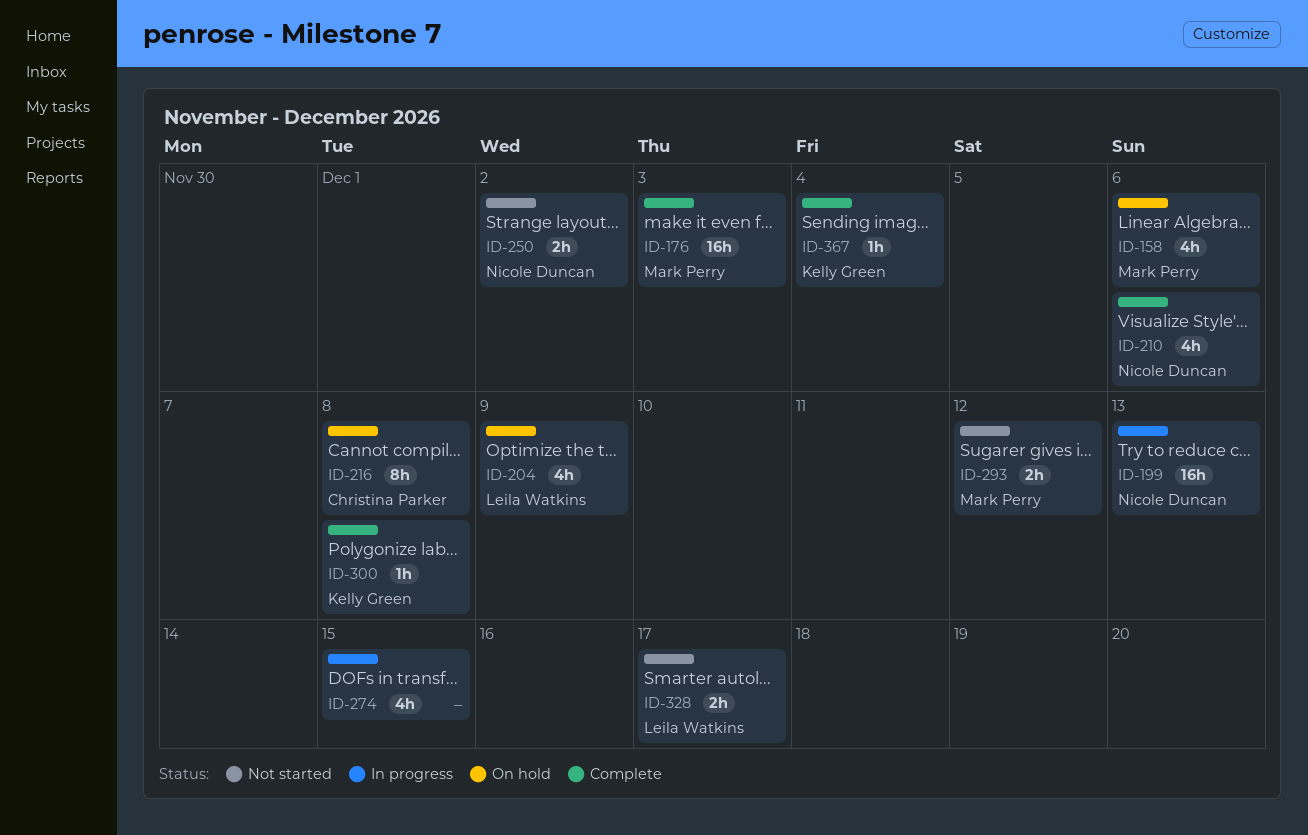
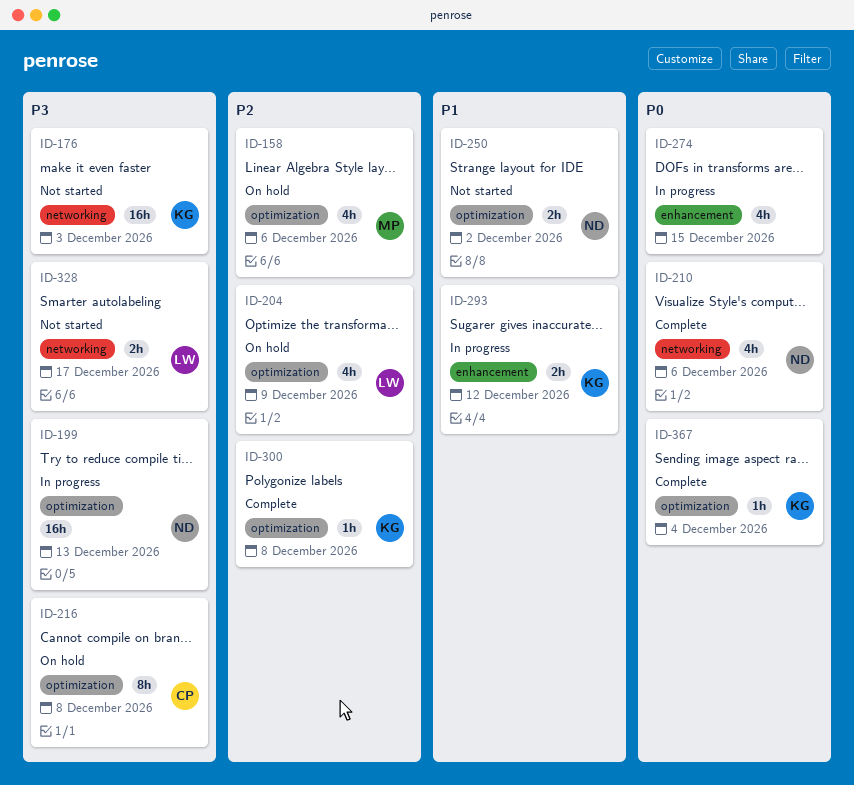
ID-176, status: Complete -> Not started
ID-176, owner: Mark Perry -> Kelly Green
ID-293, status: Not started -> In progress
ID-293, owner: Mark Perry -> Kelly Green

